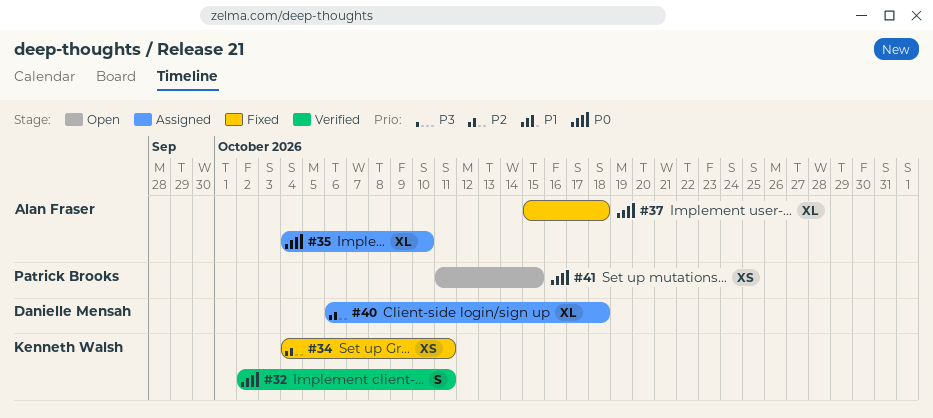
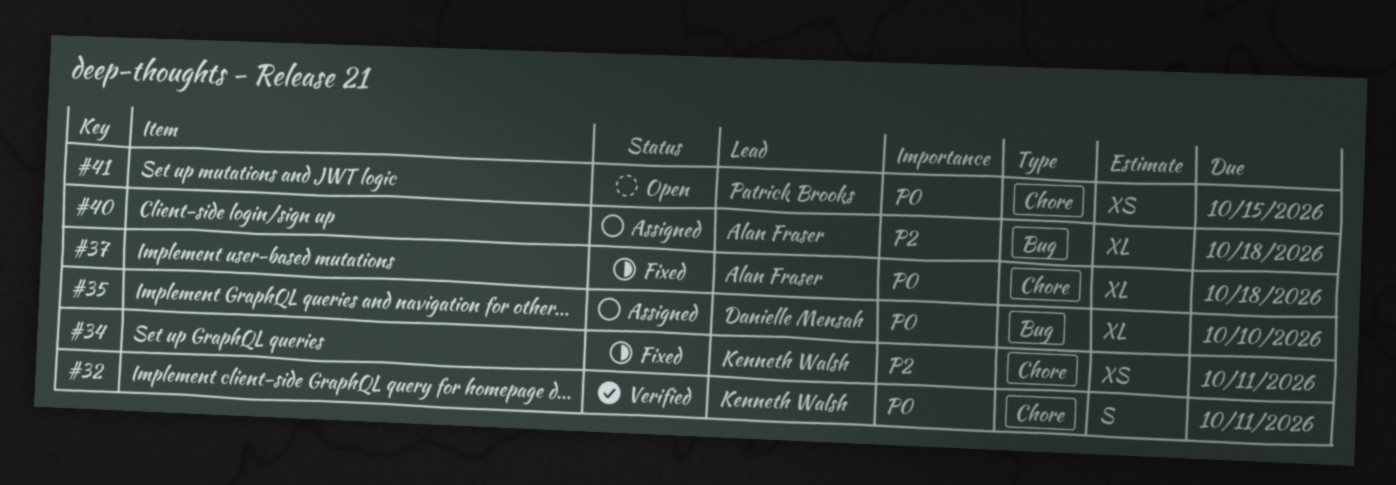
#35, owner: Alan Fraser -> Danielle Mensah
#40, owner: Danielle Mensah -> Alan Fraser

